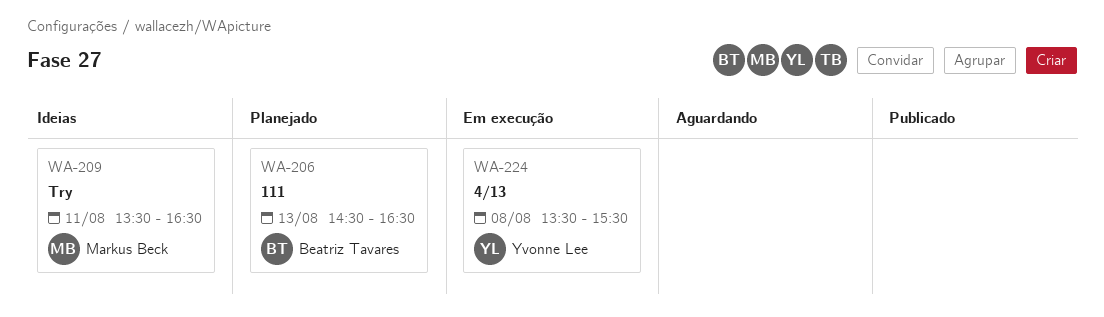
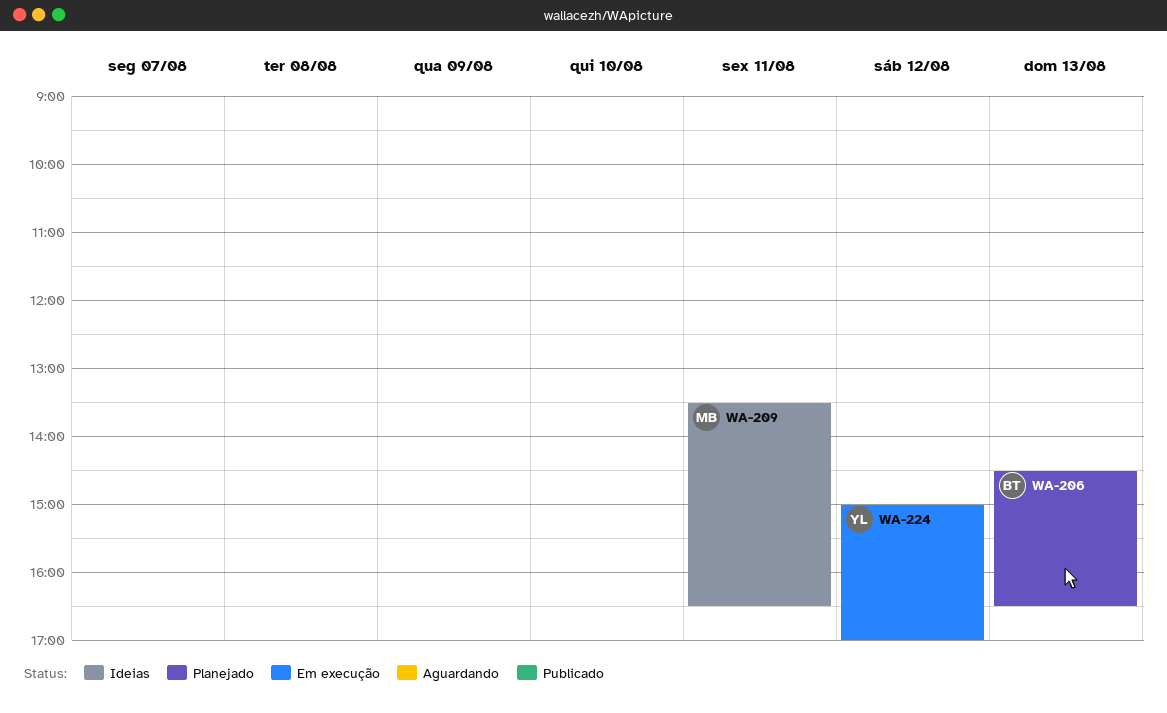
WA-224, day: Aug 8 -> Aug 12
WA-224, begins: 13:30 -> 15:00
WA-224, ends: 15:30 -> 17:00

